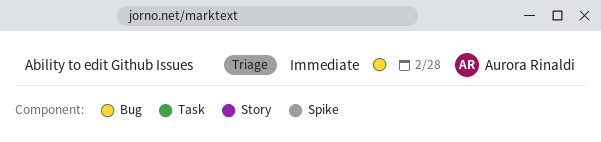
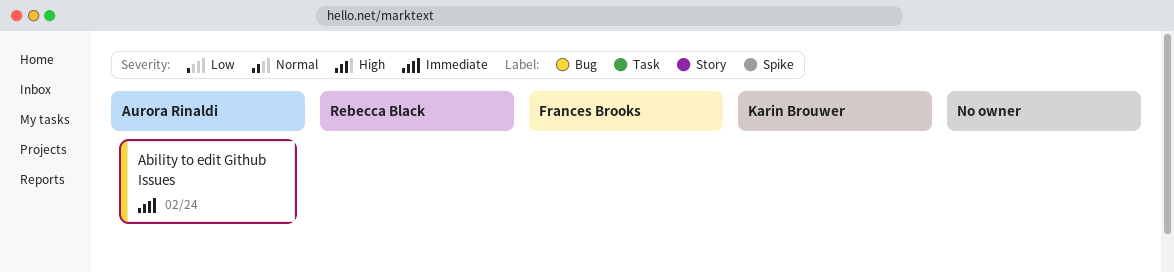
Ability to edit Github Issues, due: Feb 28 -> Feb 24

